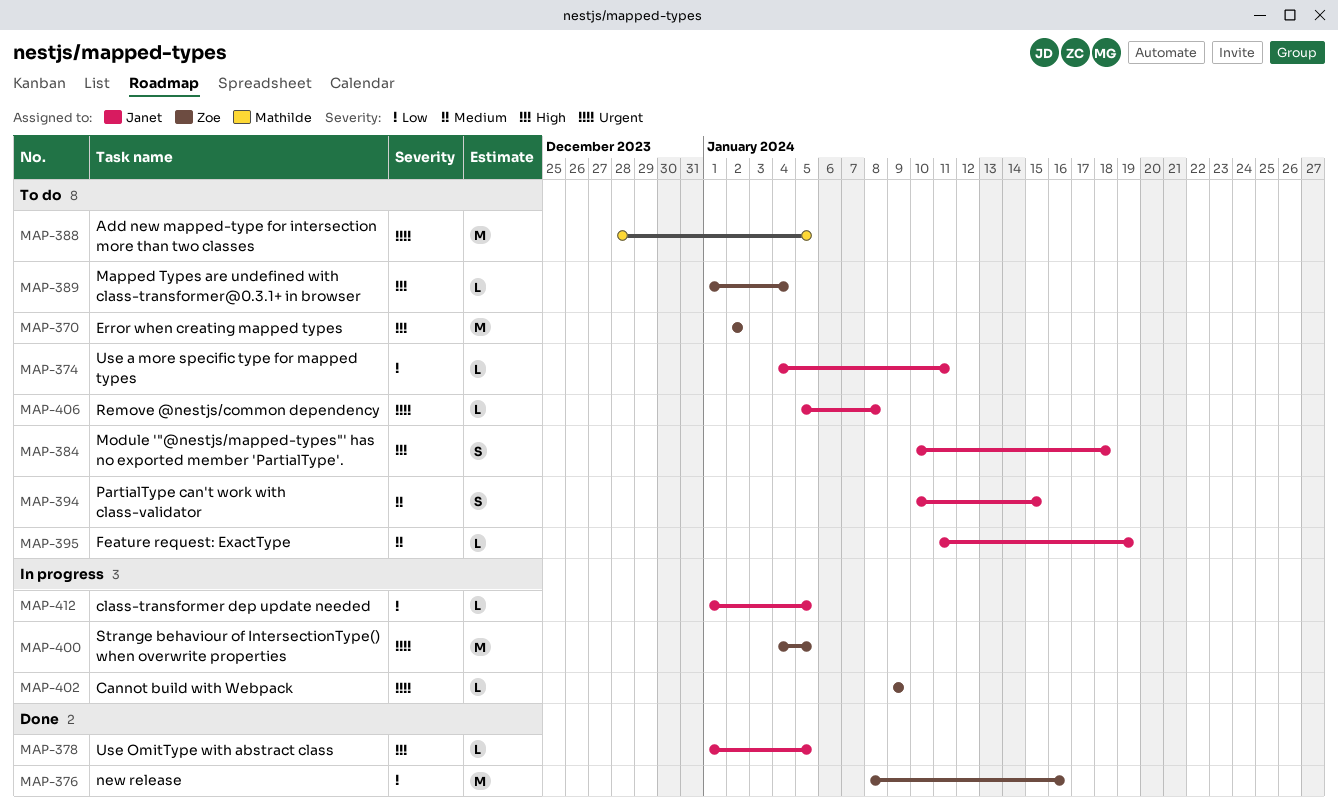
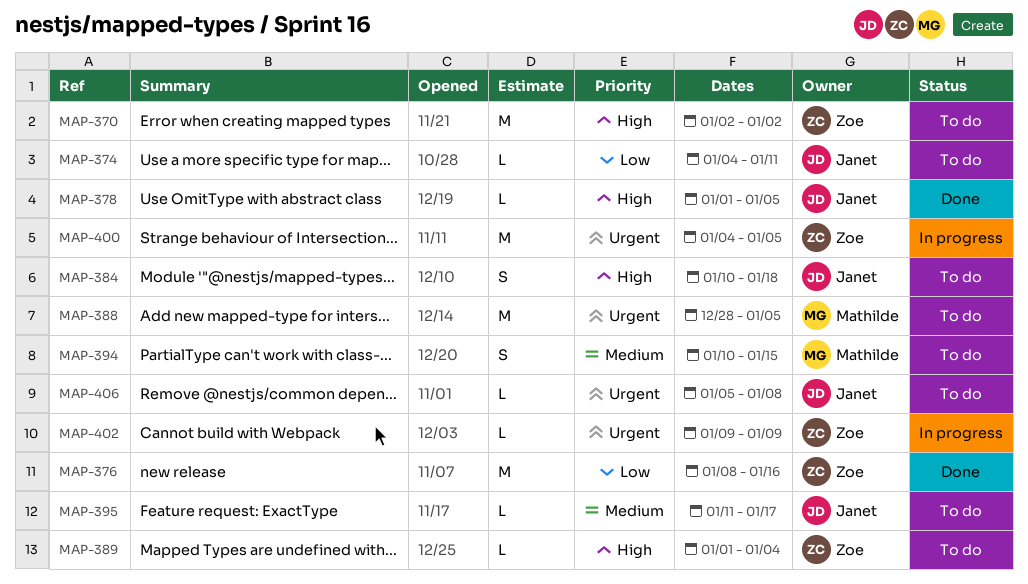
MAP-394, owner: Janet -> Mathilde
MAP-395, due: Jan 19 -> Jan 17
MAP-412: present -> none

